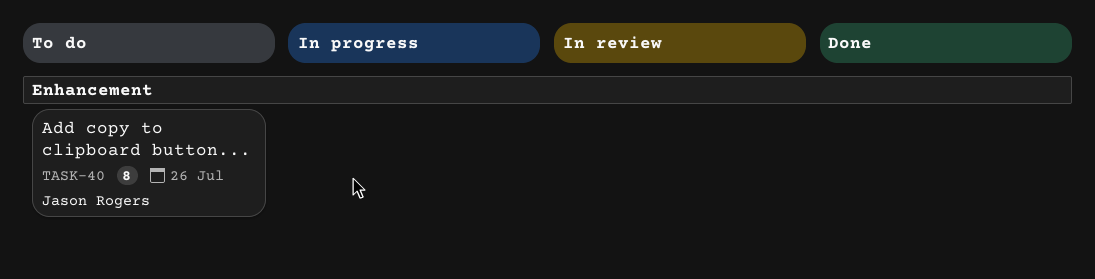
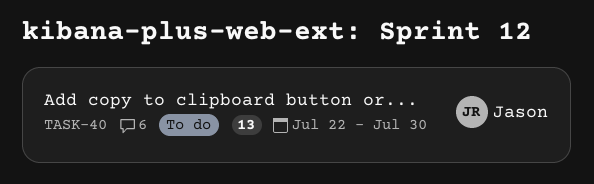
TASK-40, estimate: 8 -> 13
TASK-40, due: Jul 26 -> Jul 30

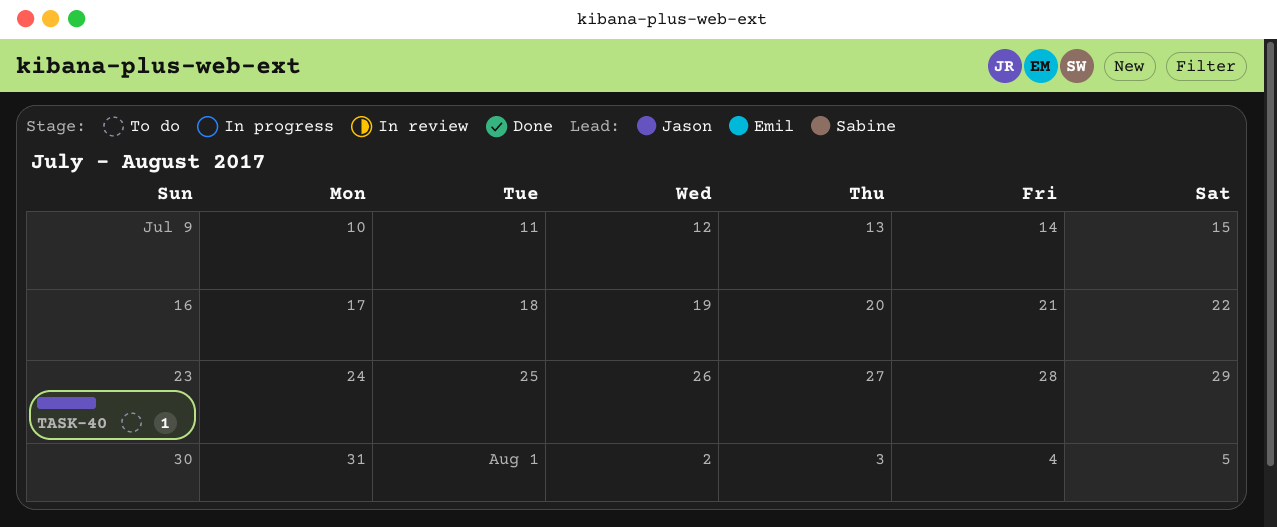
TASK-40, estimate: 13 -> 1
TASK-40, due: Jul 30 -> Jul 23

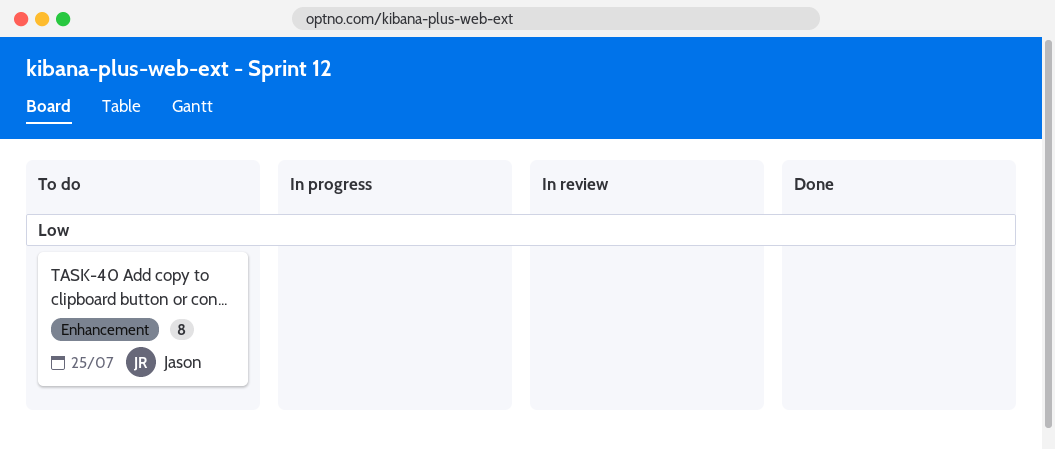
TASK-40, estimate: 1 -> 8
TASK-40, due: Jul 23 -> Jul 25

